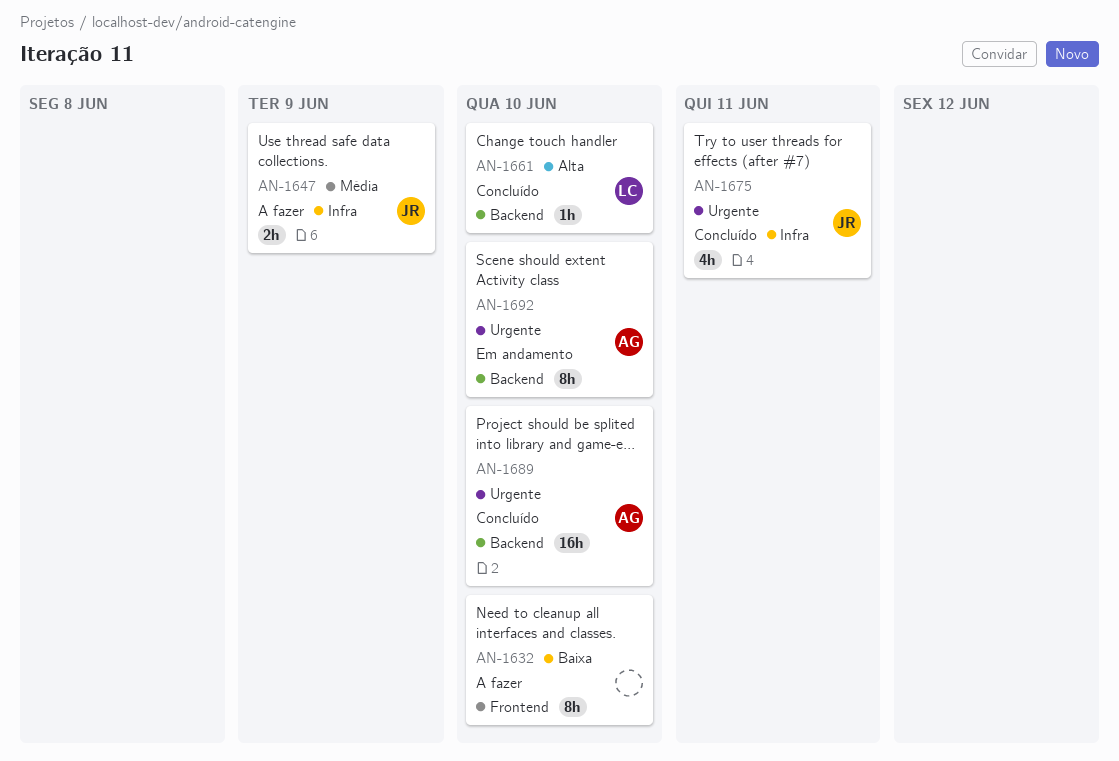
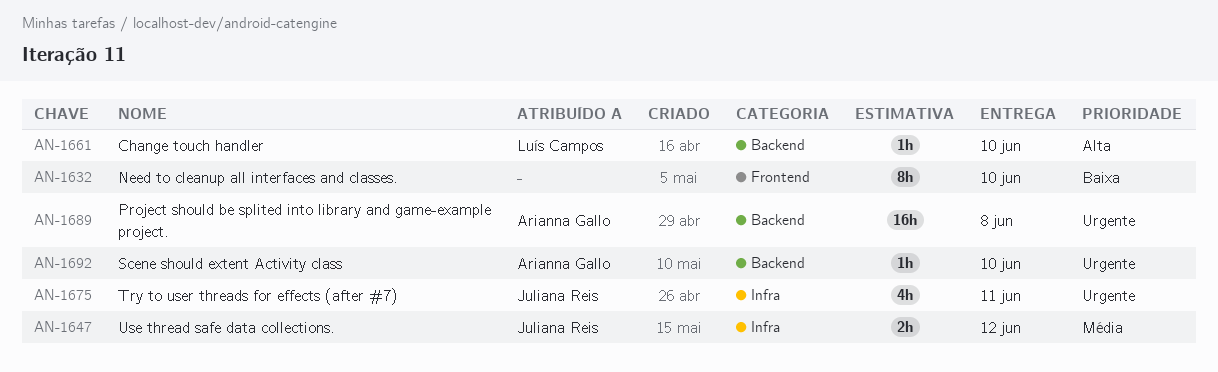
AN-1647, due: Jun 9 -> Jun 12
AN-1689, due: Jun 10 -> Jun 8
AN-1692, estimate: 8h -> 1h

